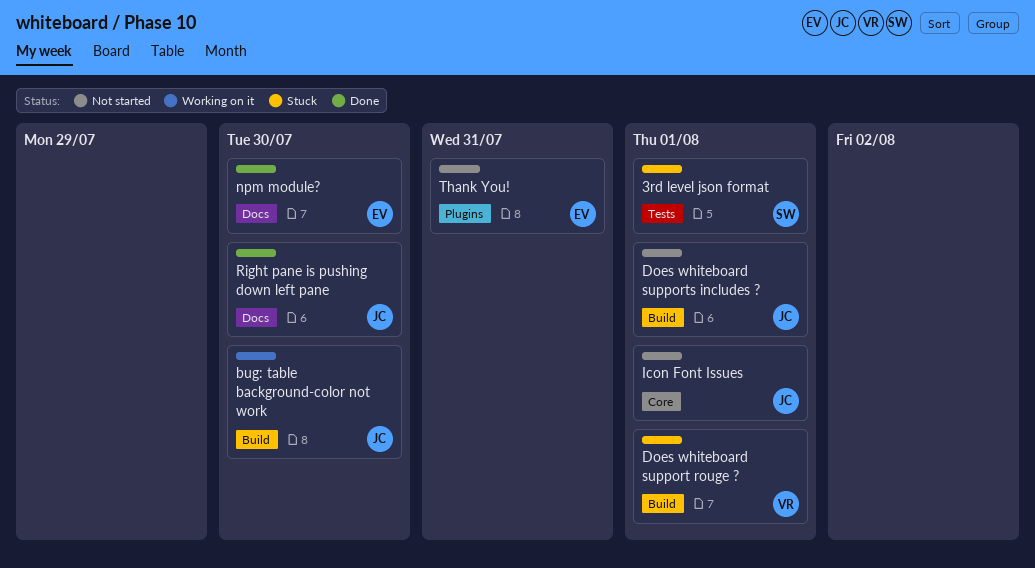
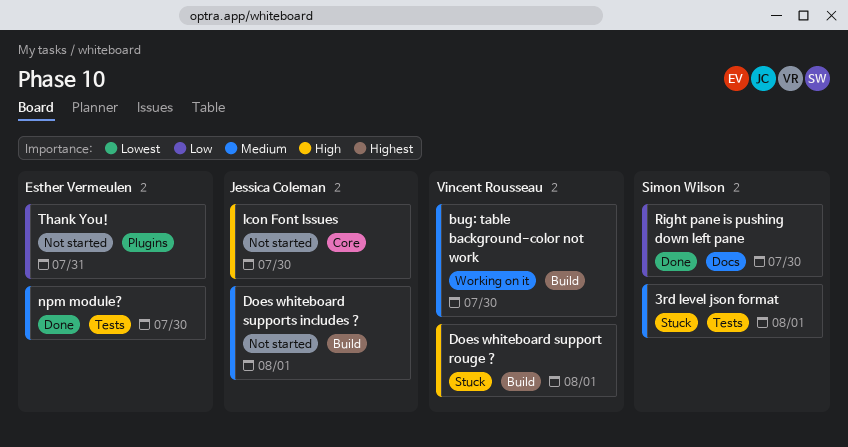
bug: table background-color not work, owner: Jessica Coleman -> Vincent Rousseau
Icon Font Issues, due: Aug 1 -> Jul 30
npm module?, label: Docs -> Tests
Right pane is pushing down left pane, owner: Jessica Coleman -> Simon Wilson

